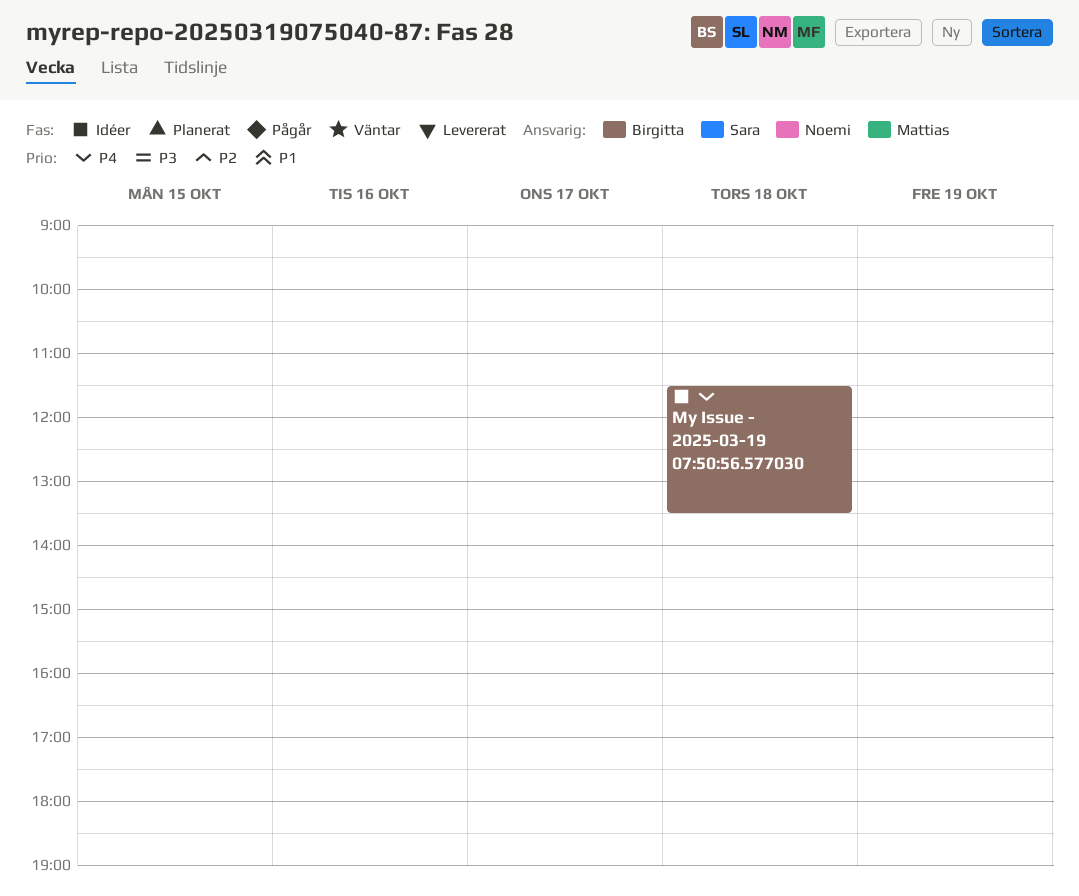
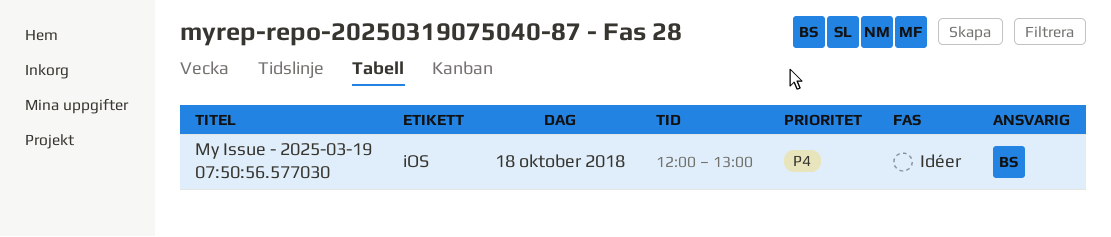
My Issue - 2025-03-19 07:50:56.577030, begins: 11:30 -> 12:00
My Issue - 2025-03-19 07:50:56.577030, ends: 13:30 -> 13:00

